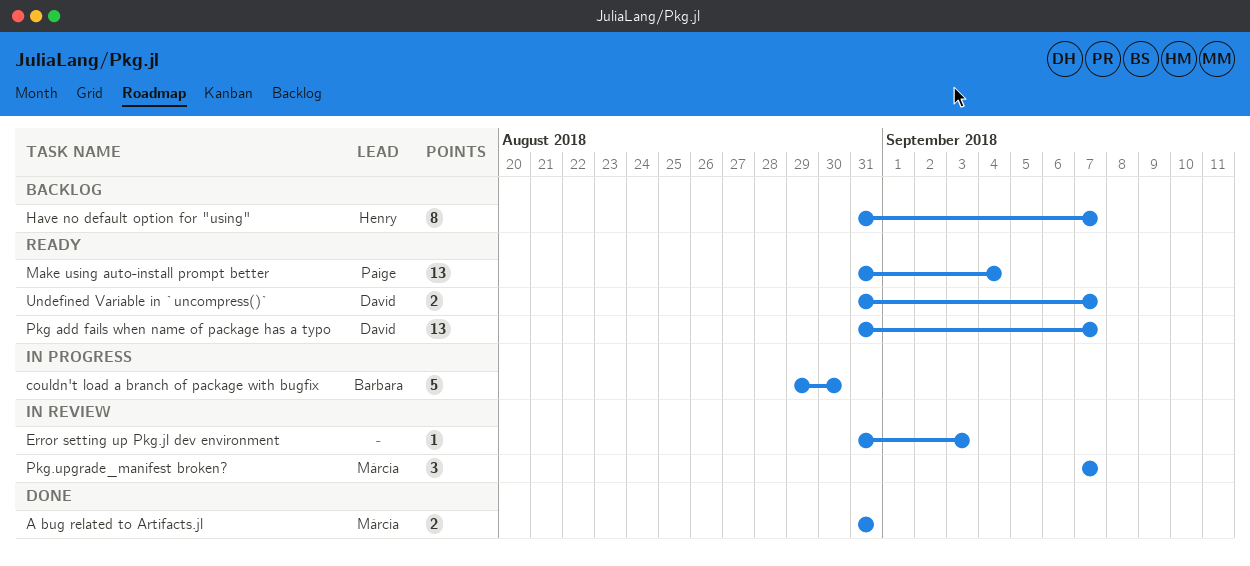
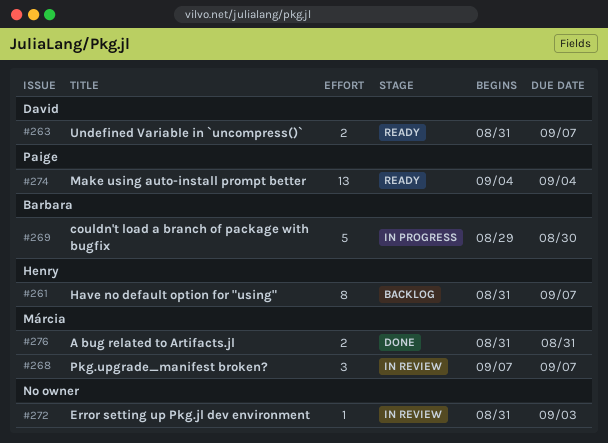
Make using auto-install prompt better, start: Aug 31 -> Sep 4
Pkg add fails when name of package has a typo: present -> none

